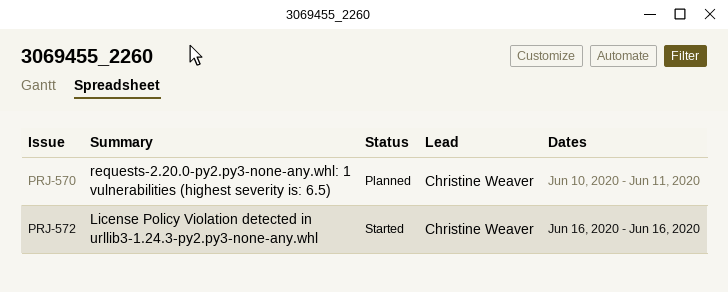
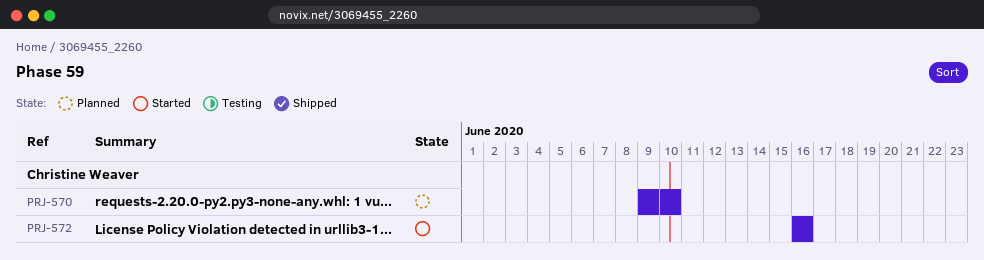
PRJ-570, start: Jun 10 -> Jun 9
PRJ-570, due: Jun 11 -> Jun 10

